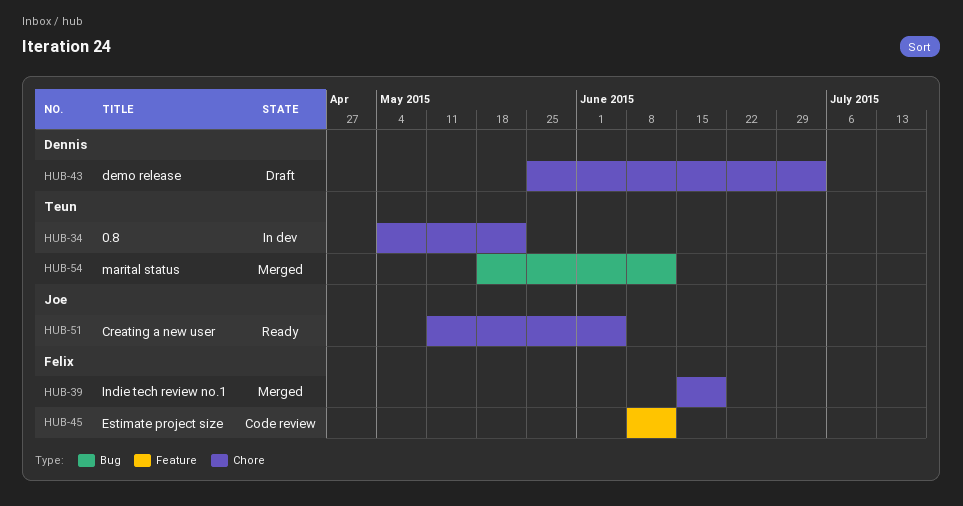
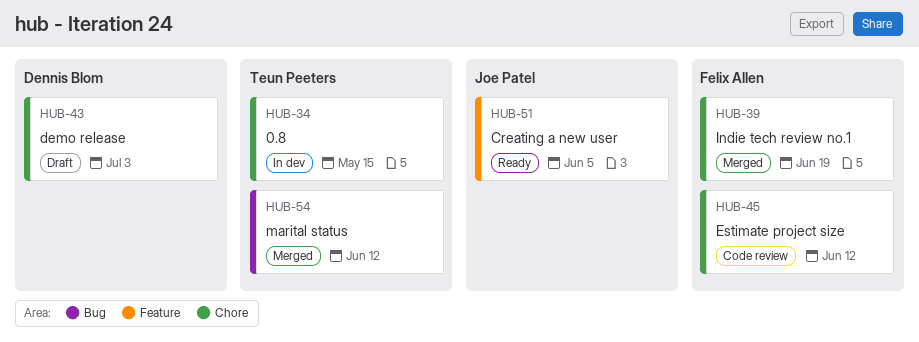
HUB-34, due: May 22 -> May 15
HUB-45, label: Feature -> Chore
HUB-51, label: Chore -> Feature

